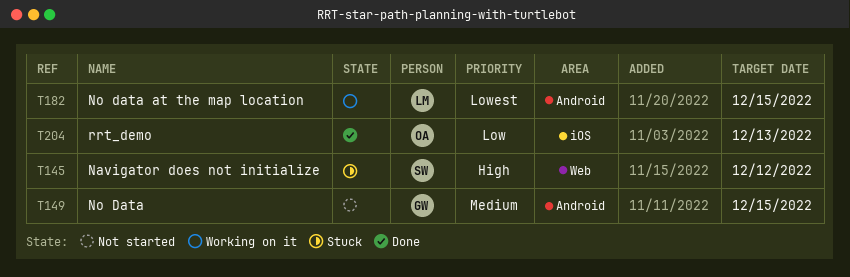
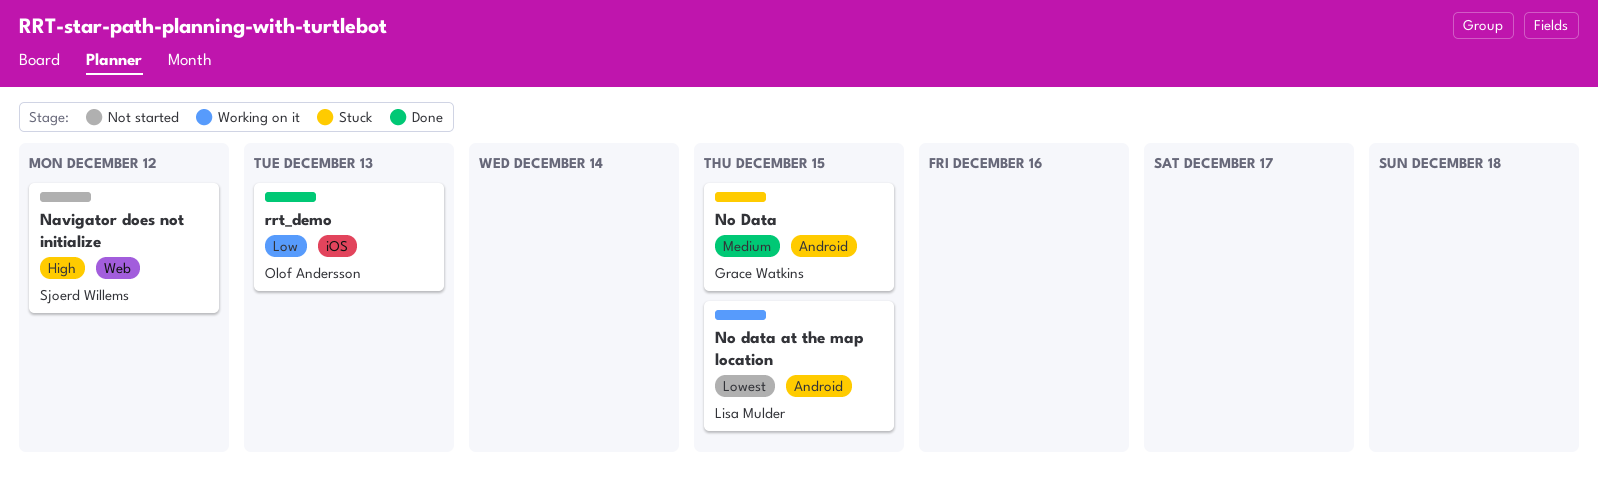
Navigator does not initialize, status: Stuck -> Not started
No Data, status: Not started -> Stuck

